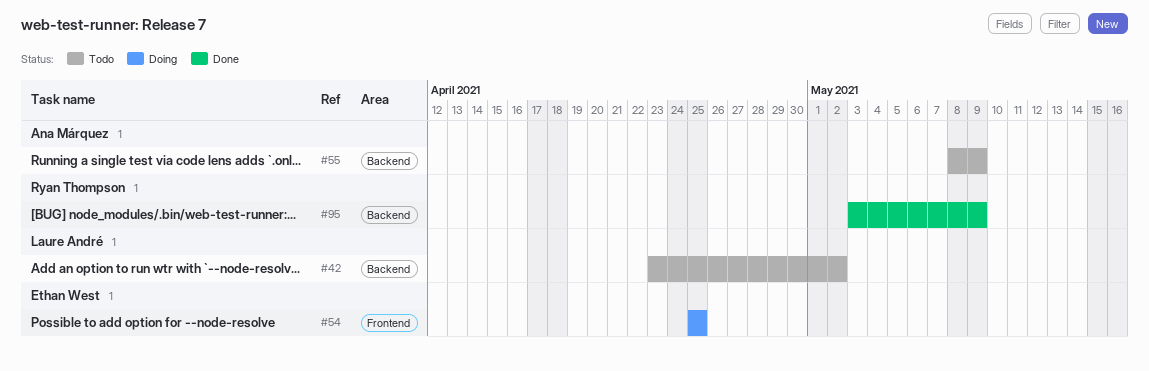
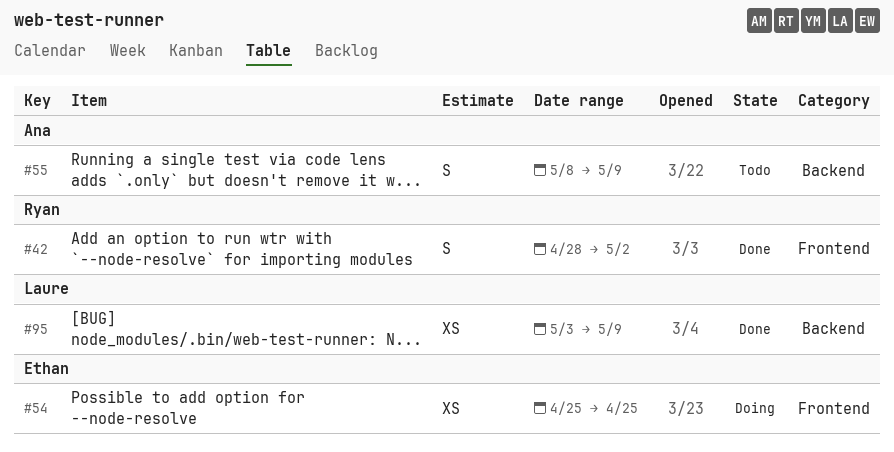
#42, status: Todo -> Done
#42, owner: Laure André -> Ryan Thompson
#42, label: Backend -> Frontend
#42, start: Apr 23 -> Apr 28
#95, owner: Ryan Thompson -> Laure André

